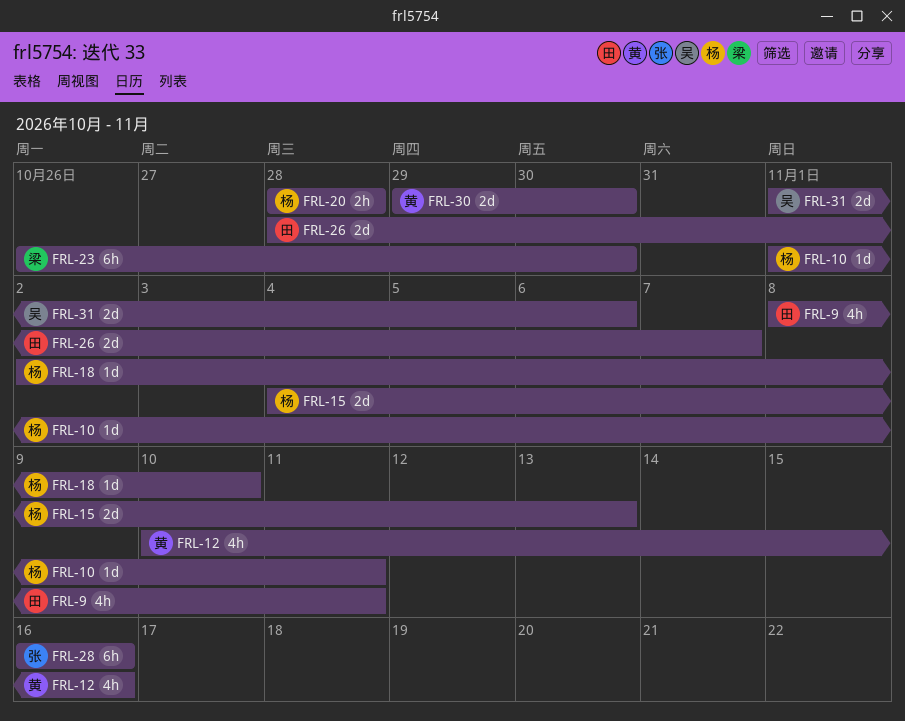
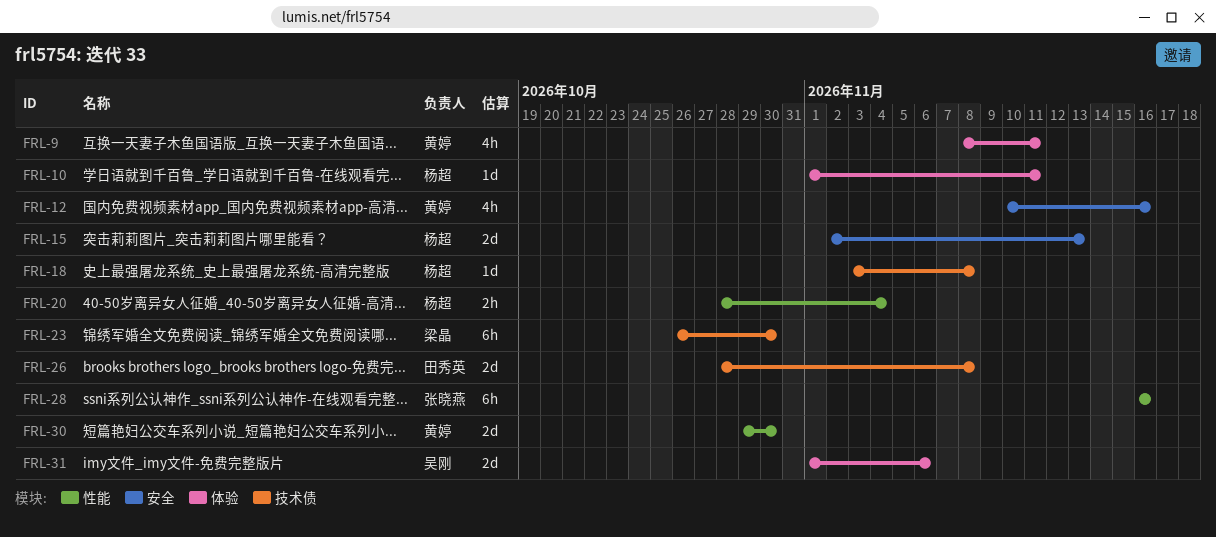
FRL-9, owner: 田秀英 -> 黄婷
FRL-15, start: Nov 4 -> Nov 2
FRL-18, start: Nov 2 -> Nov 3
FRL-18, due: Nov 10 -> Nov 8
FRL-20, due: Oct 28 -> Nov 4
FRL-26, due: Nov 7 -> Nov 8

